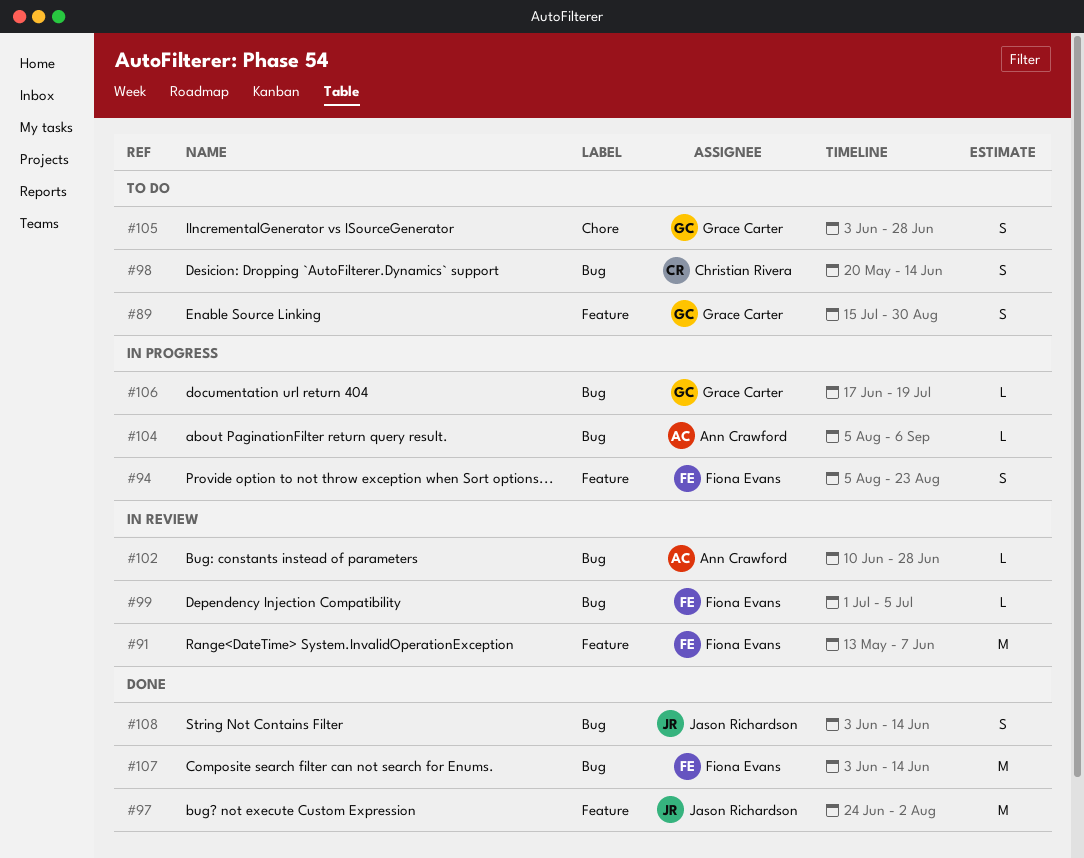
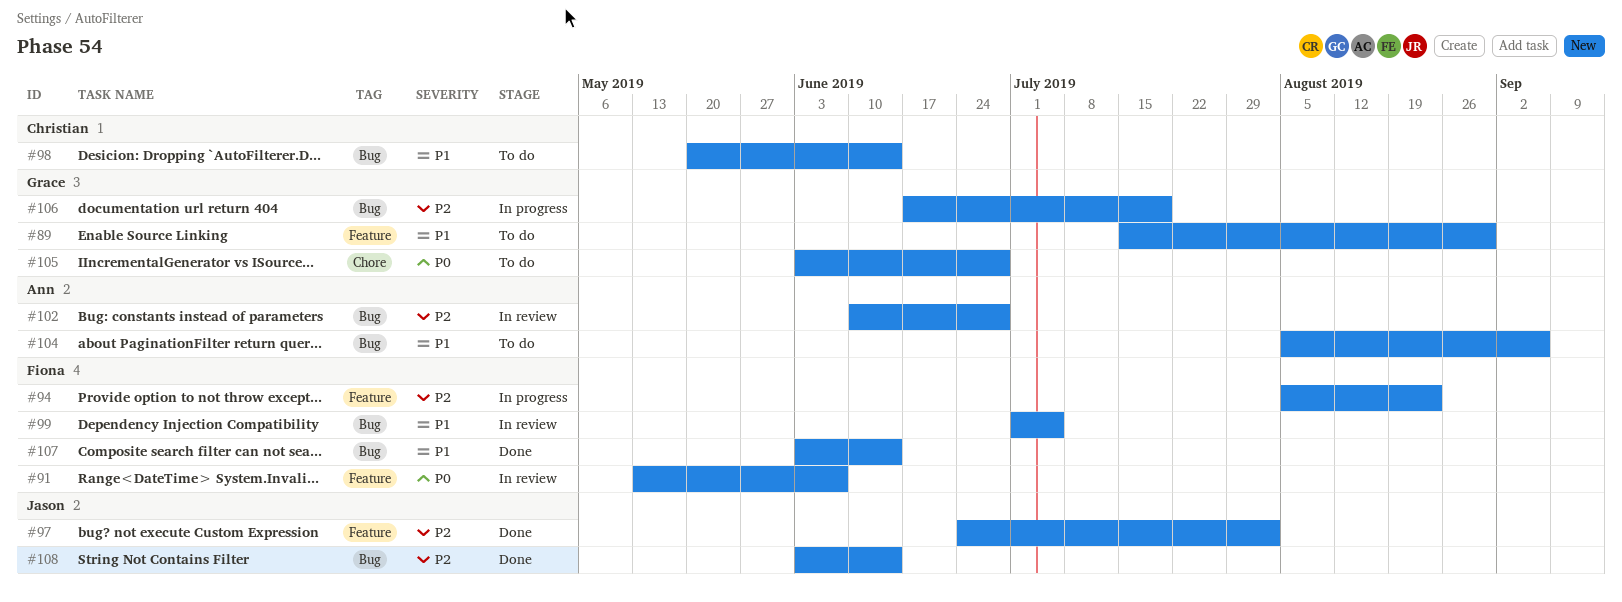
#104, status: In progress -> To do

